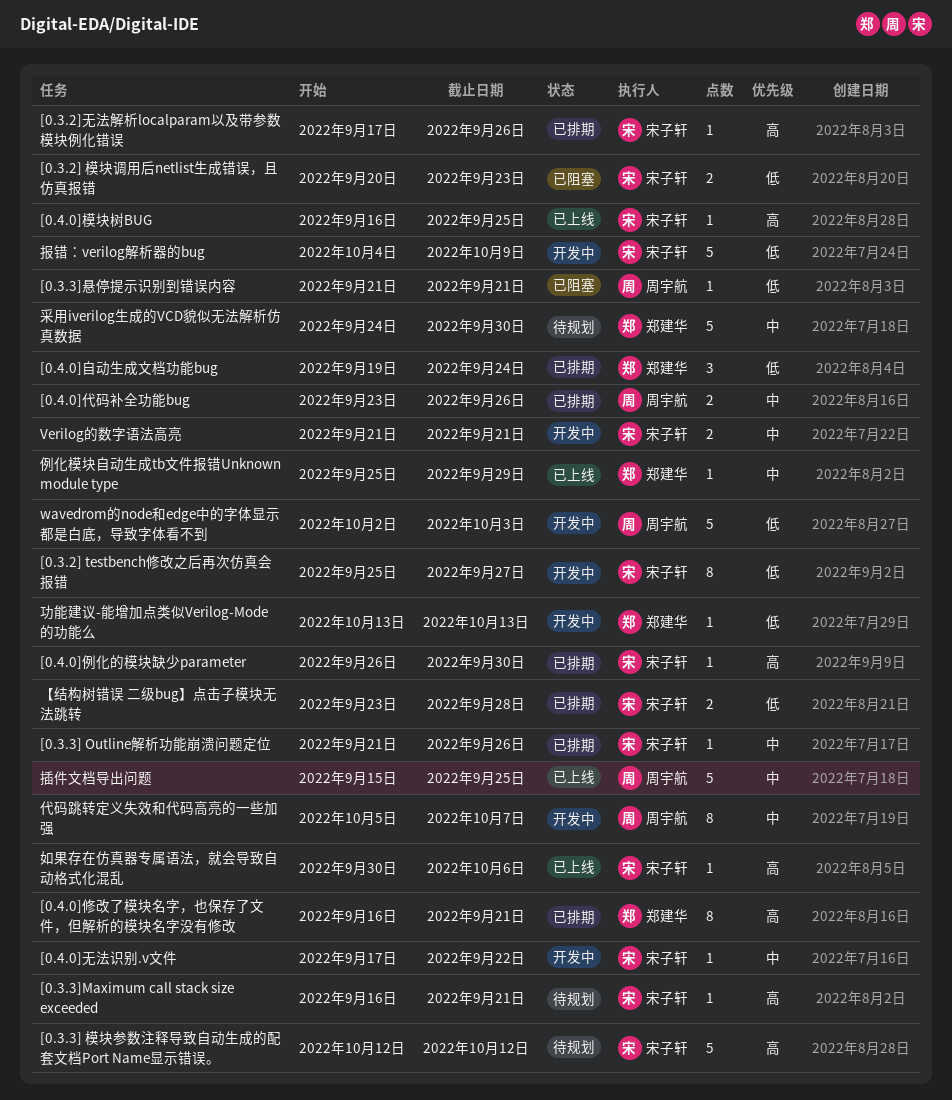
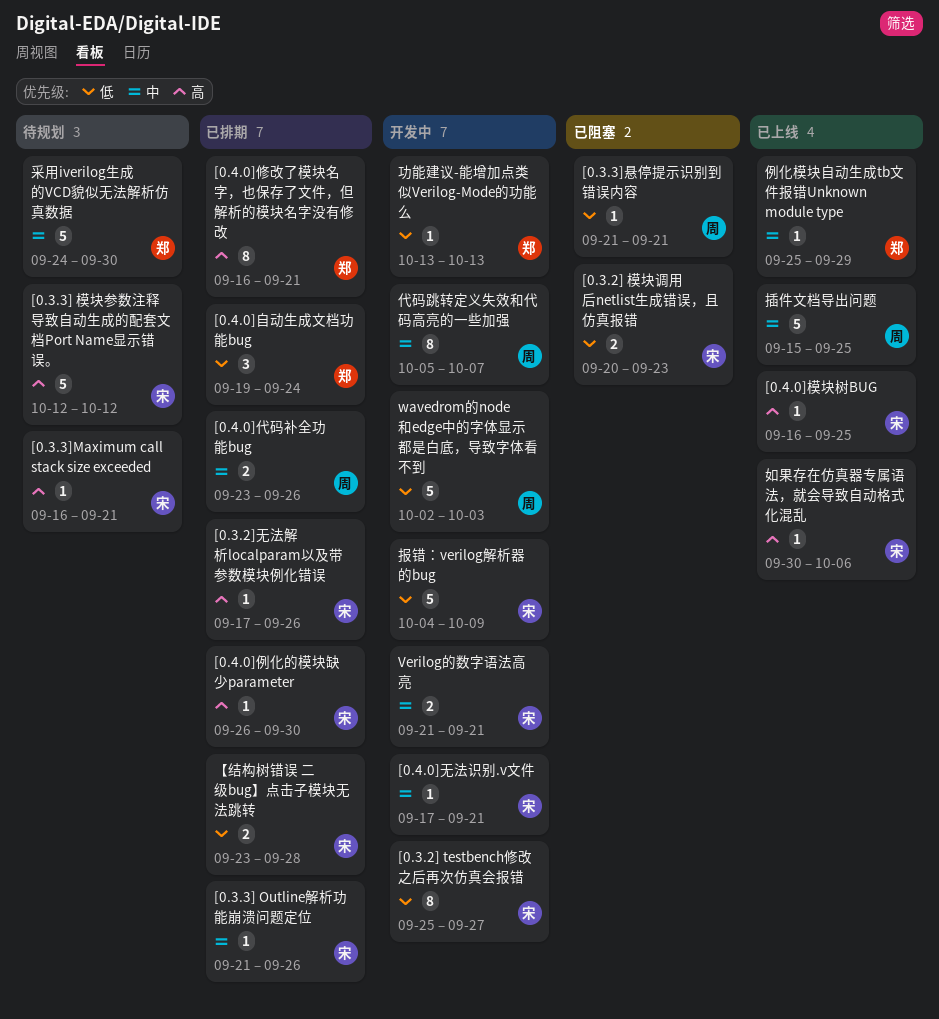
[0.4.0]无法识别.v文件, due: Sep 22 -> Sep 21

